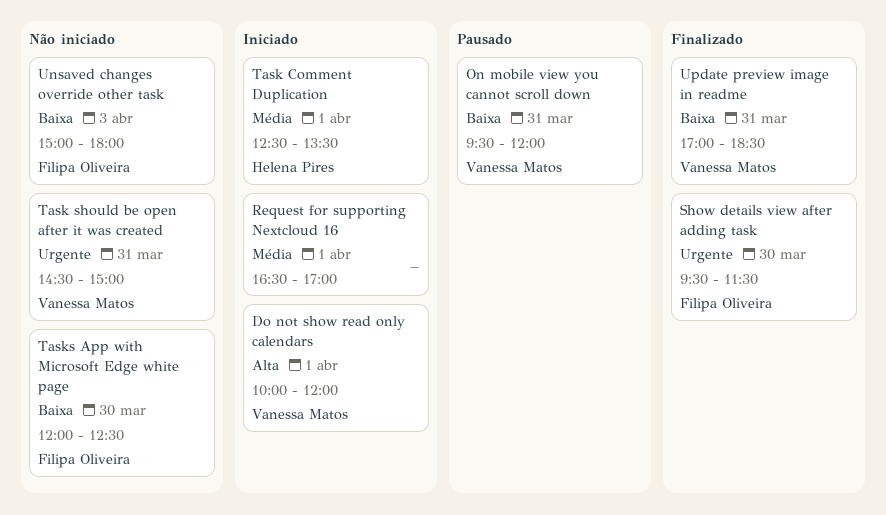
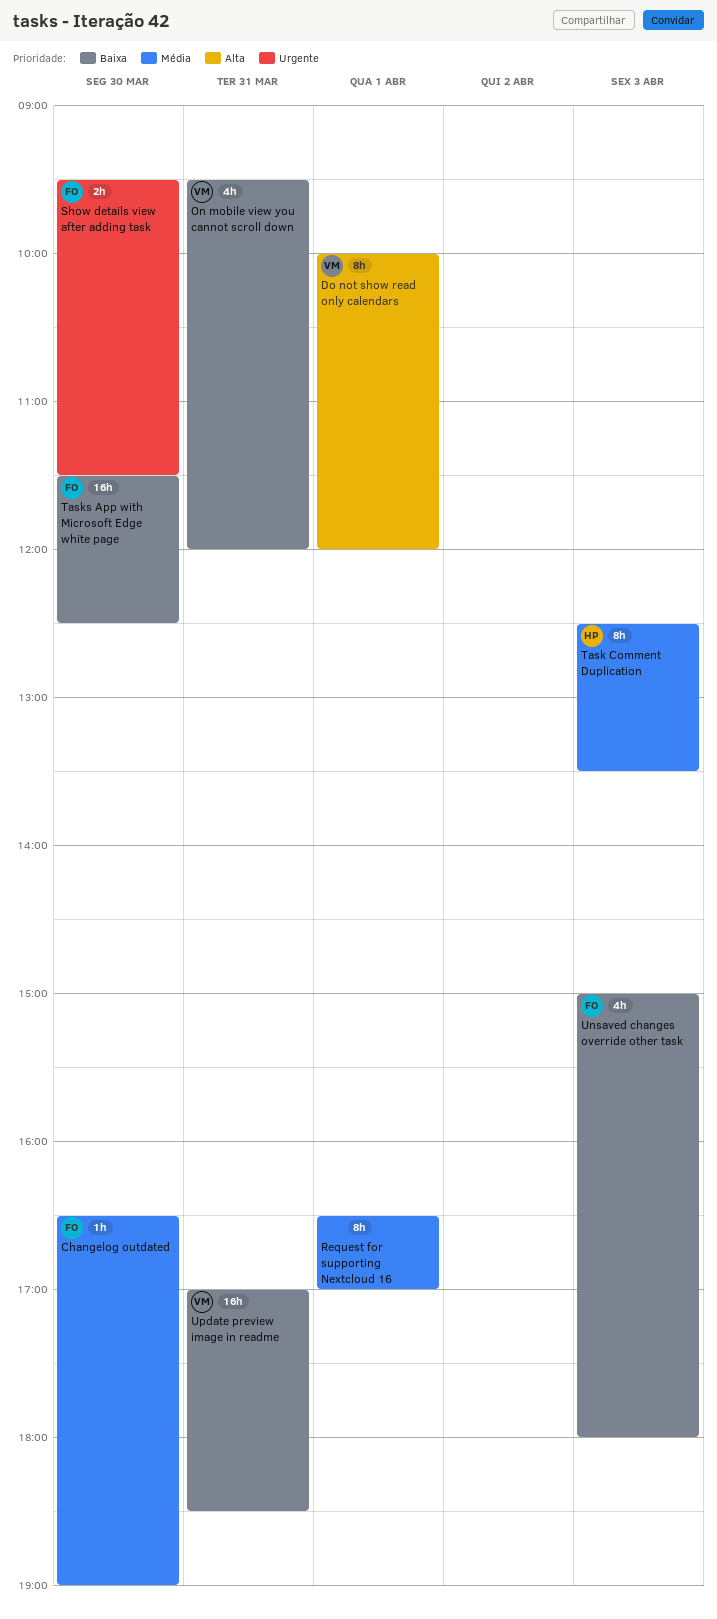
Changelog outdated: none -> present
Task Comment Duplication, day: Apr 1 -> Apr 3
Task should be open after it was created: present -> none
Tasks App with Microsoft Edge white page, begins: 12:00 -> 11:30

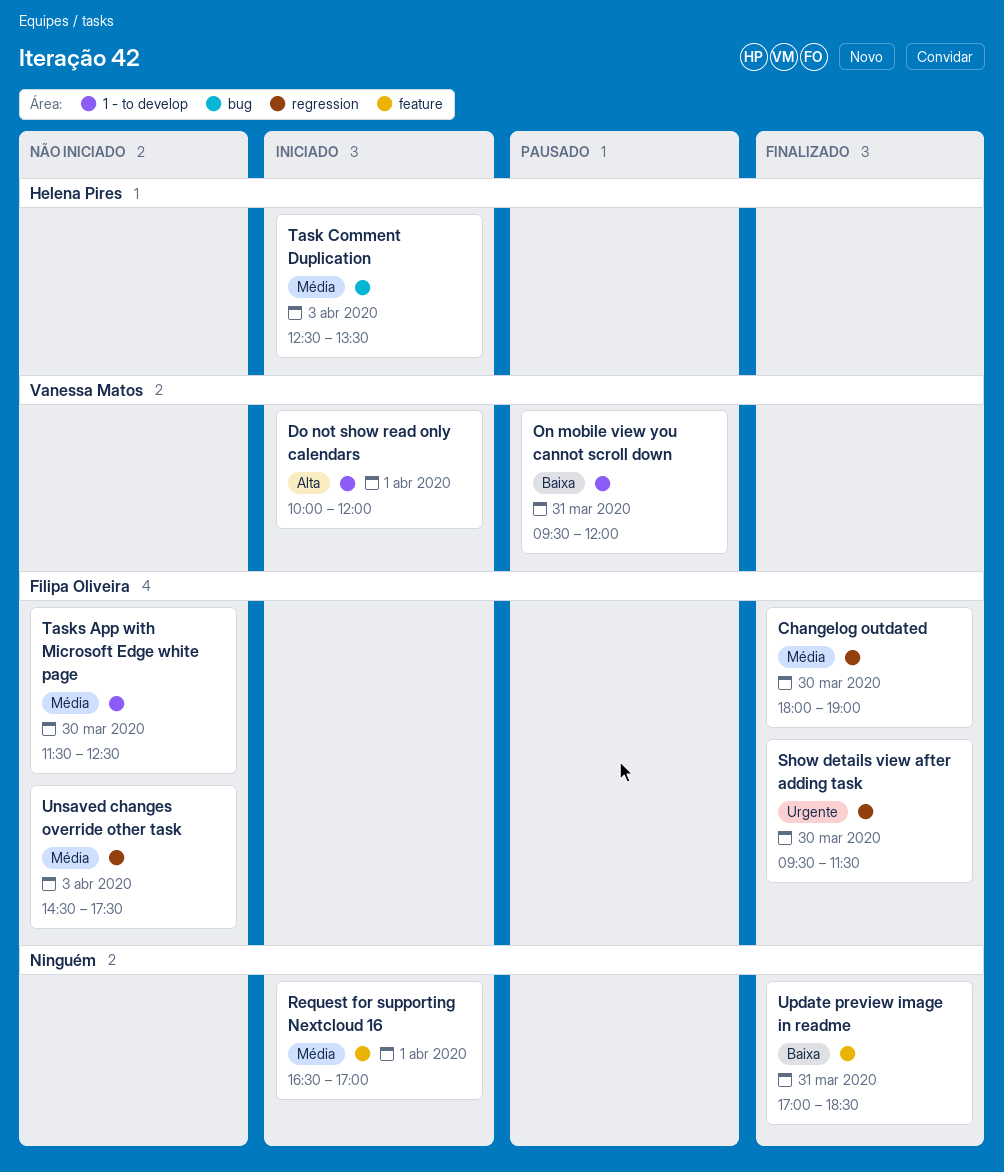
Changelog outdated, begins: 16:30 -> 18:00
Tasks App with Microsoft Edge white page, priority: Baixa -> Média
Unsaved changes override other task, priority: Baixa -> Média
Unsaved changes override other task, begins: 15:00 -> 14:30
Unsaved changes override other task, ends: 18:00 -> 17:30
Update preview image in readme, owner: Vanessa Matos -> none

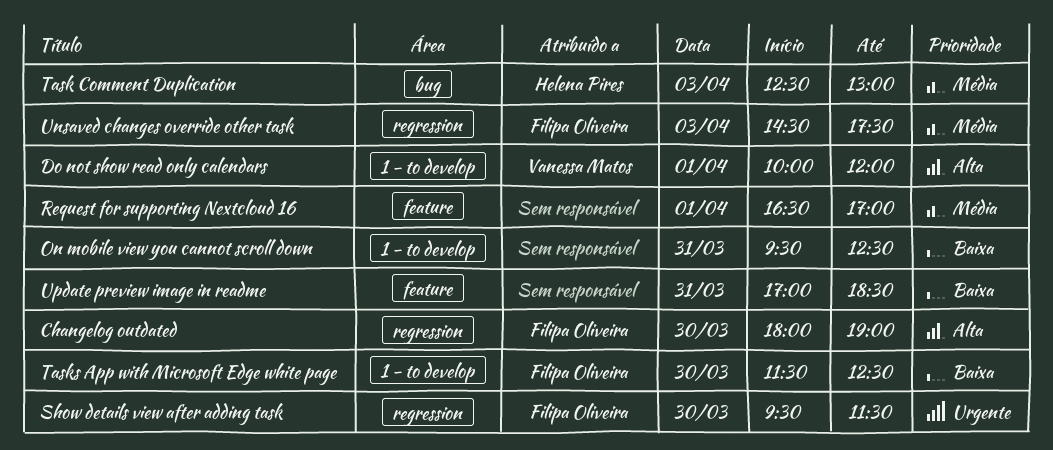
Changelog outdated, priority: Média -> Alta
On mobile view you cannot scroll down, owner: Vanessa Matos -> none
On mobile view you cannot scroll down, ends: 12:00 -> 12:30
Task Comment Duplication, ends: 13:30 -> 13:00
Tasks App with Microsoft Edge white page, priority: Média -> Baixa

